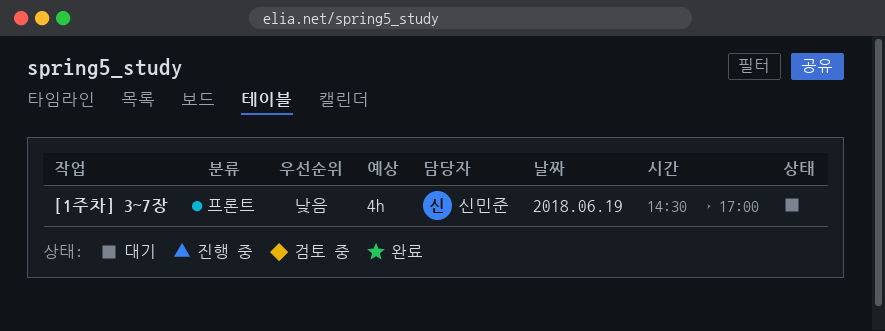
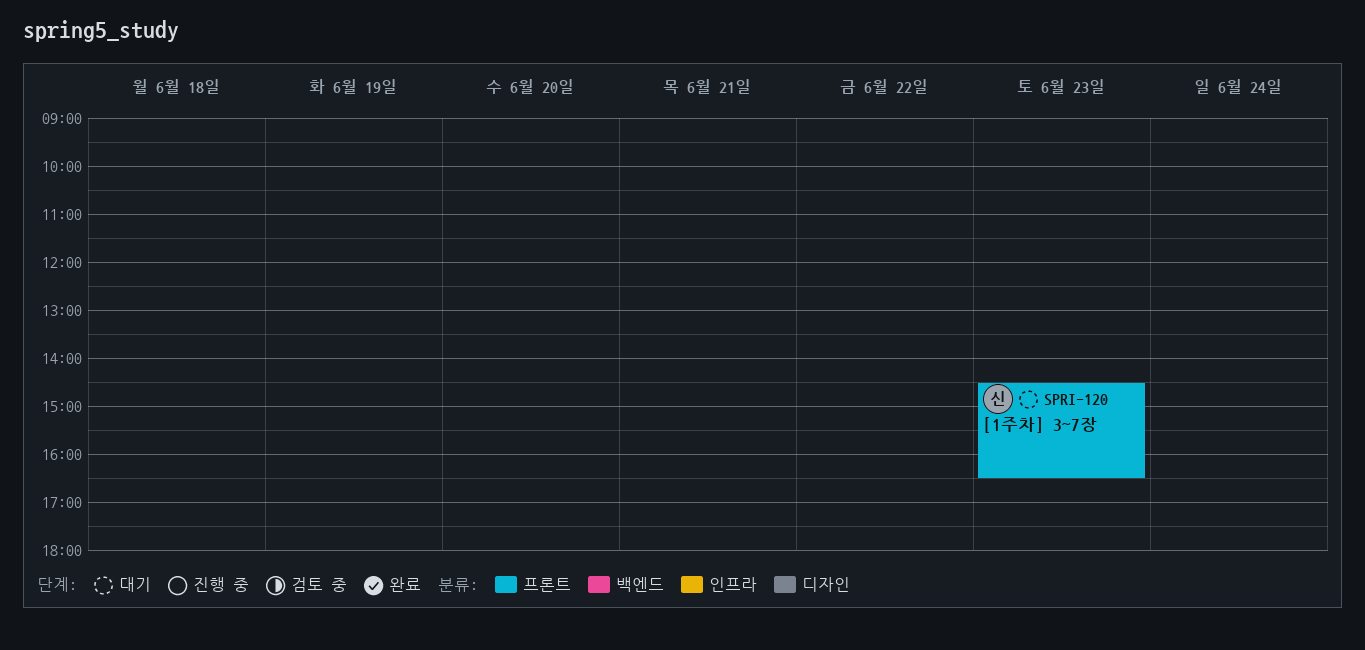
[1주차] 3~7장, day: Jun 19 -> Jun 23
[1주차] 3~7장, ends: 17:00 -> 16:30

